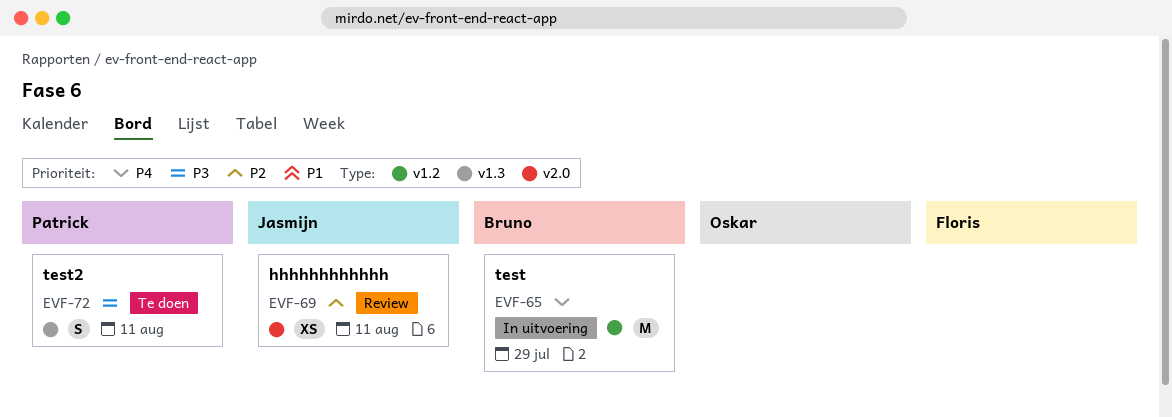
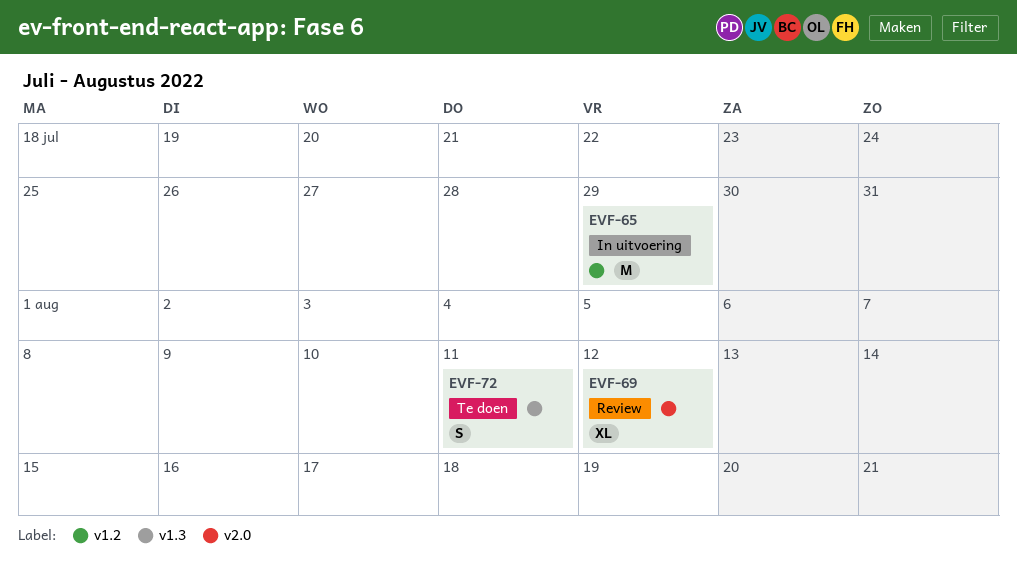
EVF-69, estimate: XS -> XL
EVF-69, due: Aug 11 -> Aug 12

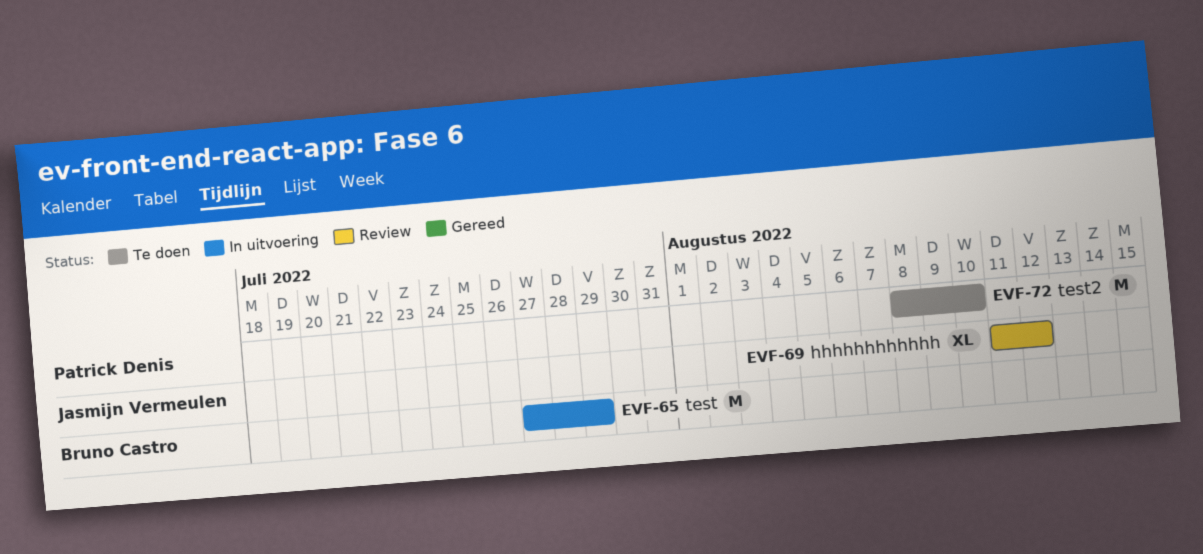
EVF-72, estimate: S -> M
EVF-72, due: Aug 11 -> Aug 10

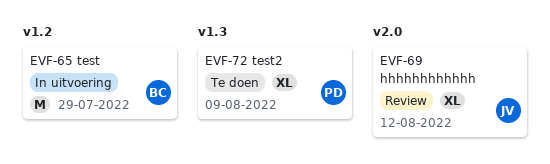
EVF-72, estimate: M -> XL
EVF-72, due: Aug 10 -> Aug 9

